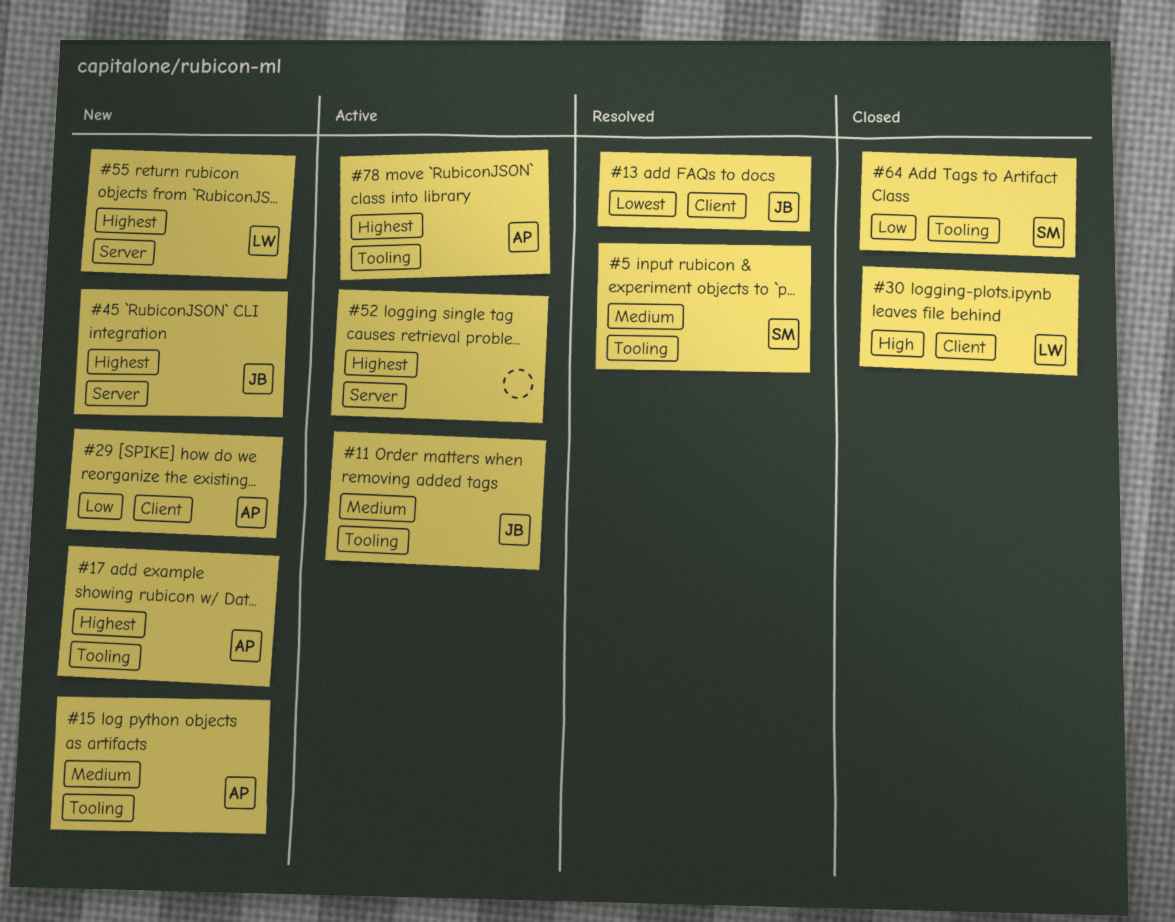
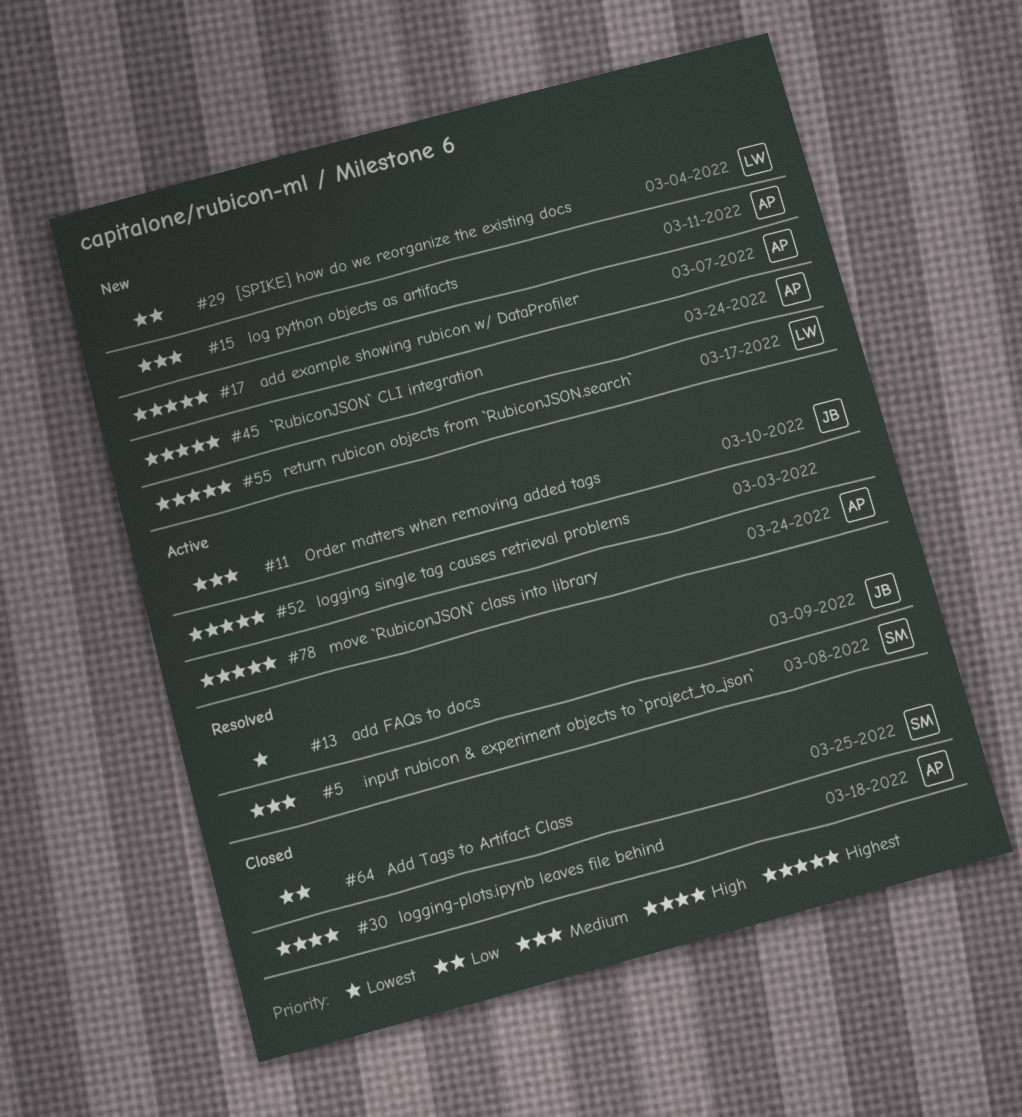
#29, owner: AP -> LW
#30, owner: LW -> AP
#45, owner: JB -> AP

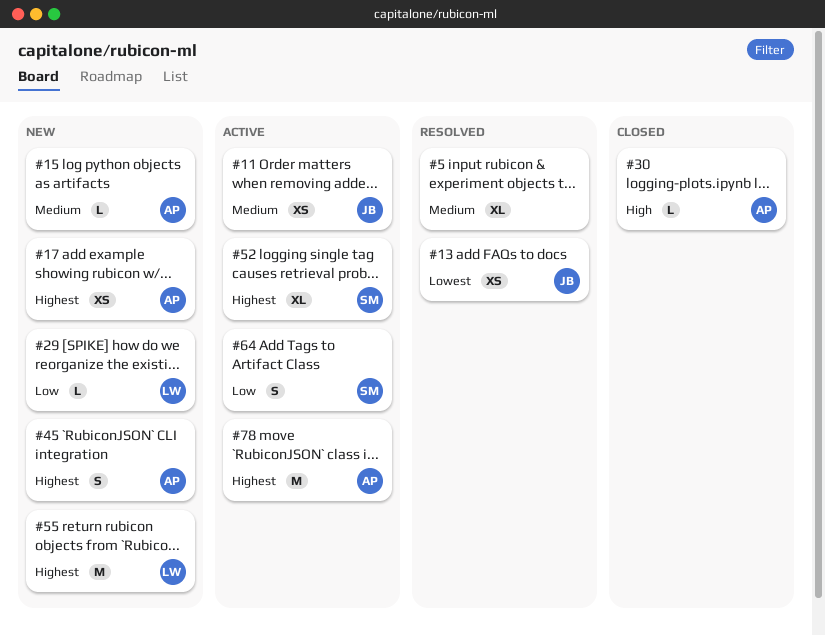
#5, owner: SM -> none
#52, owner: none -> SM
#64, status: Closed -> Active

